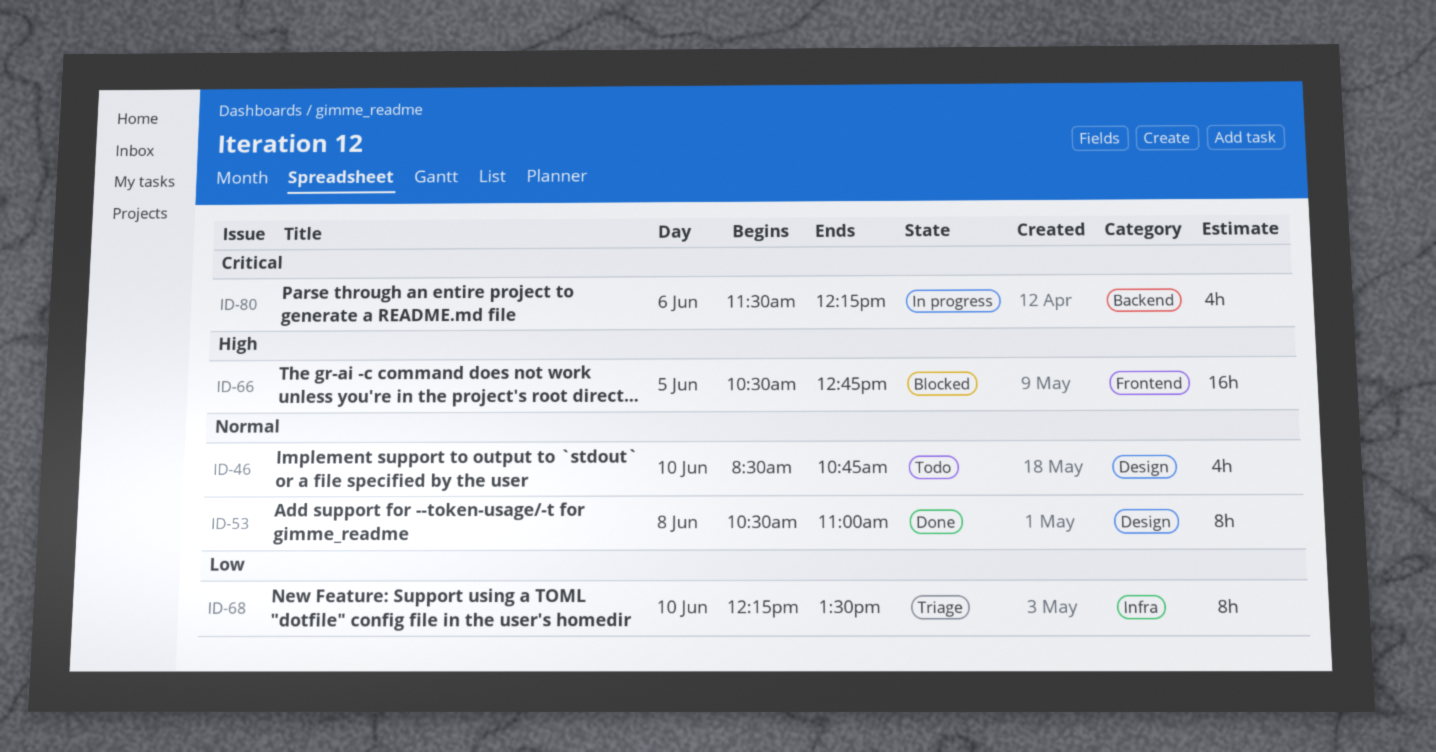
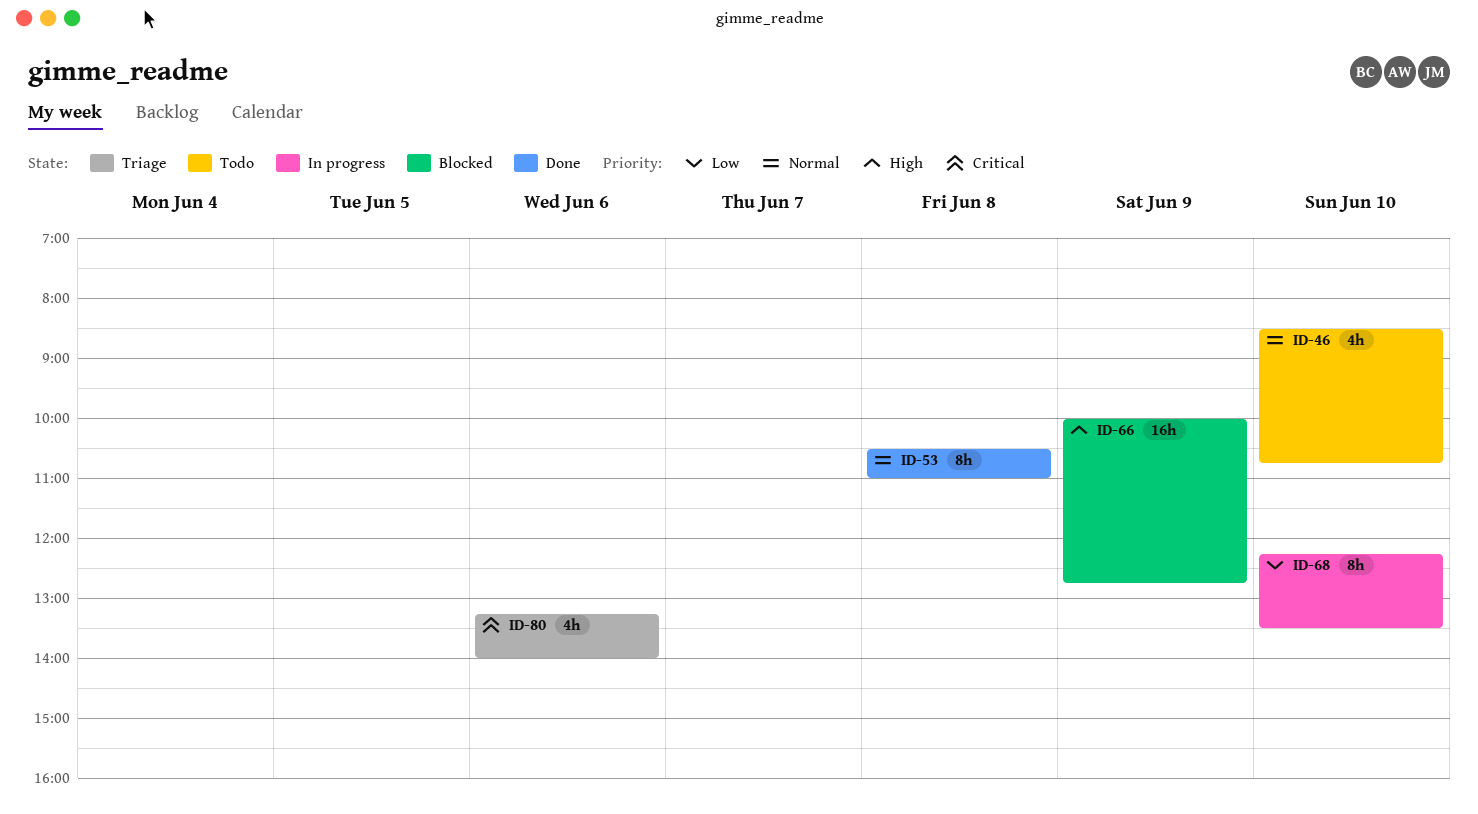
ID-66, day: Jun 5 -> Jun 9
ID-66, begins: 10:30 -> 10:00
ID-68, status: Triage -> In progress
ID-80, status: In progress -> Triage
ID-80, begins: 11:30 -> 13:15
ID-80, ends: 12:15 -> 14:00

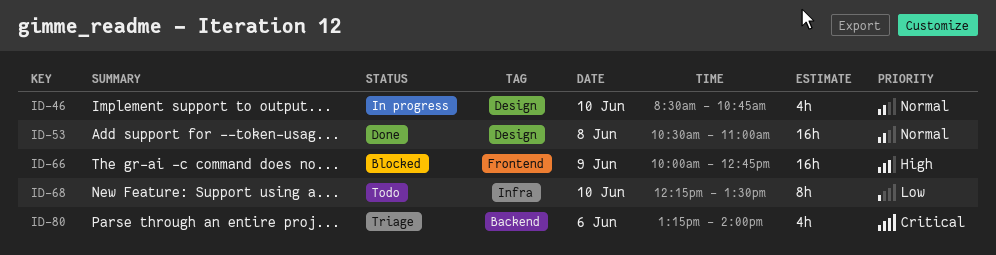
ID-46, status: Todo -> In progress
ID-53, estimate: 8h -> 16h
ID-68, status: In progress -> Todo

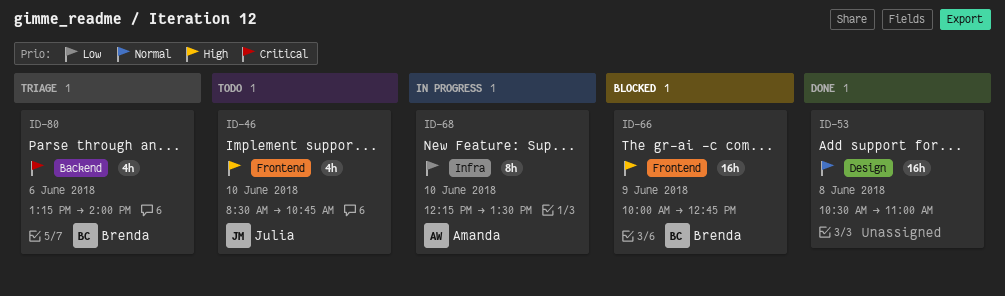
ID-46, status: In progress -> Todo
ID-46, priority: Normal -> High
ID-46, label: Design -> Frontend
ID-68, status: Todo -> In progress

